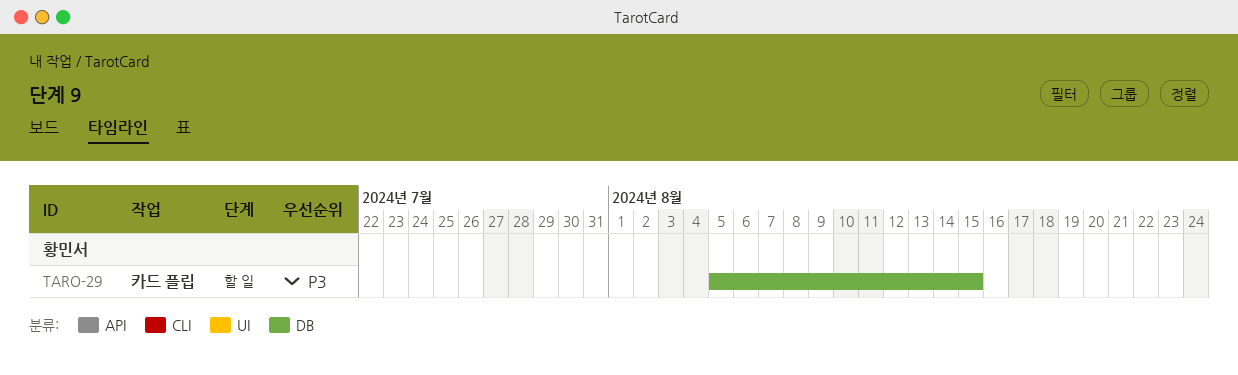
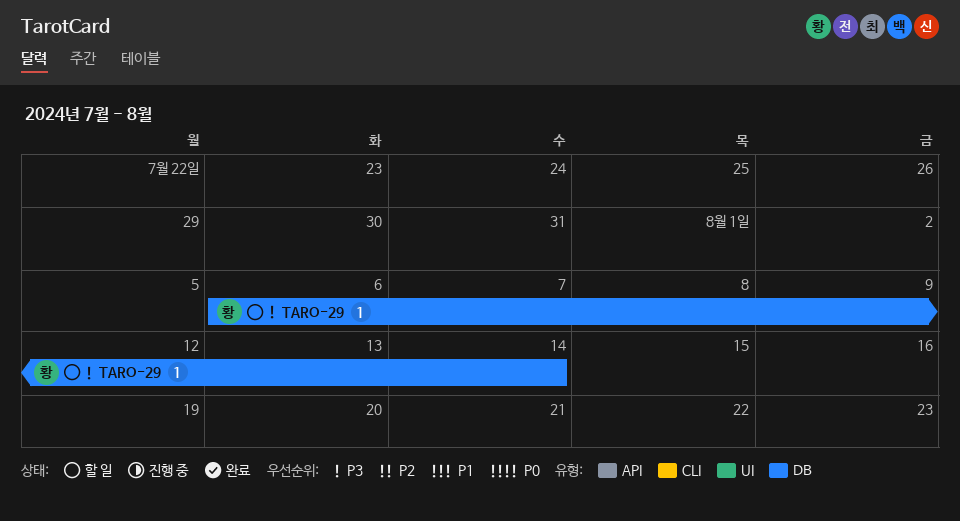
TARO-29, start: Aug 5 -> Aug 6
TARO-29, due: Aug 15 -> Aug 14

